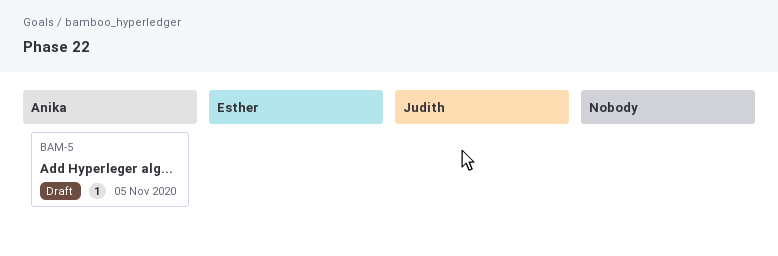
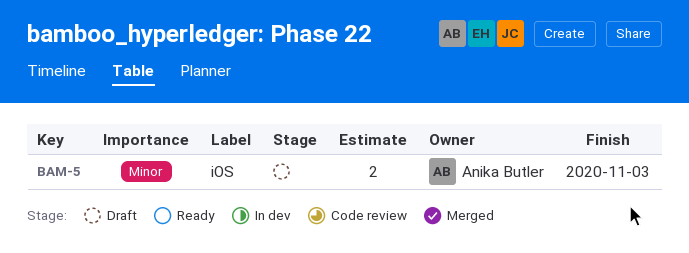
BAM-5, estimate: 1 -> 2
BAM-5, due: Nov 5 -> Nov 3

